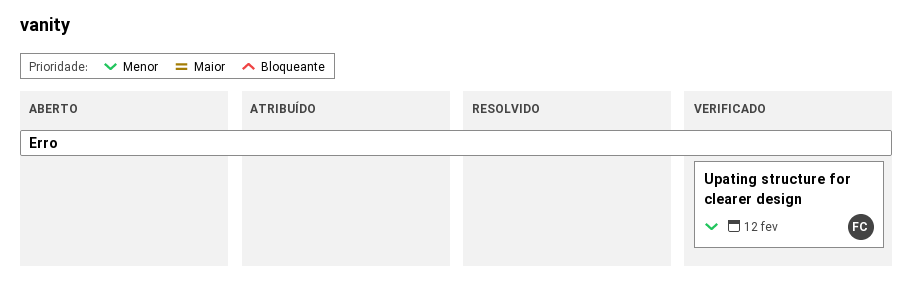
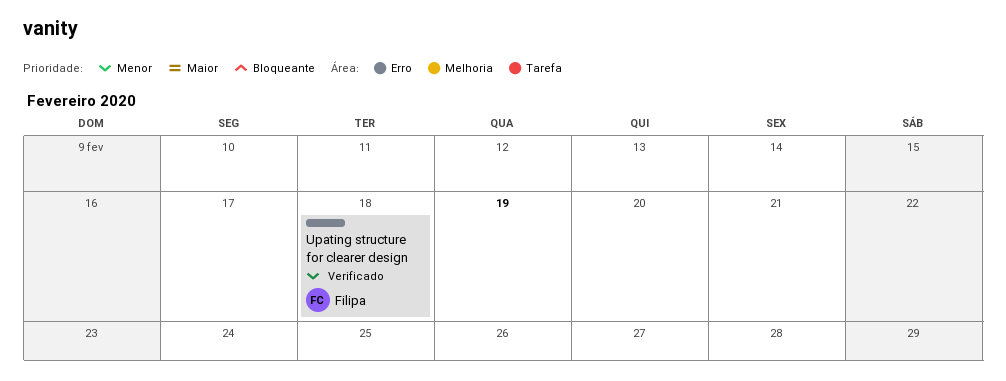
Upating structure for clearer design, due: Feb 12 -> Feb 18

